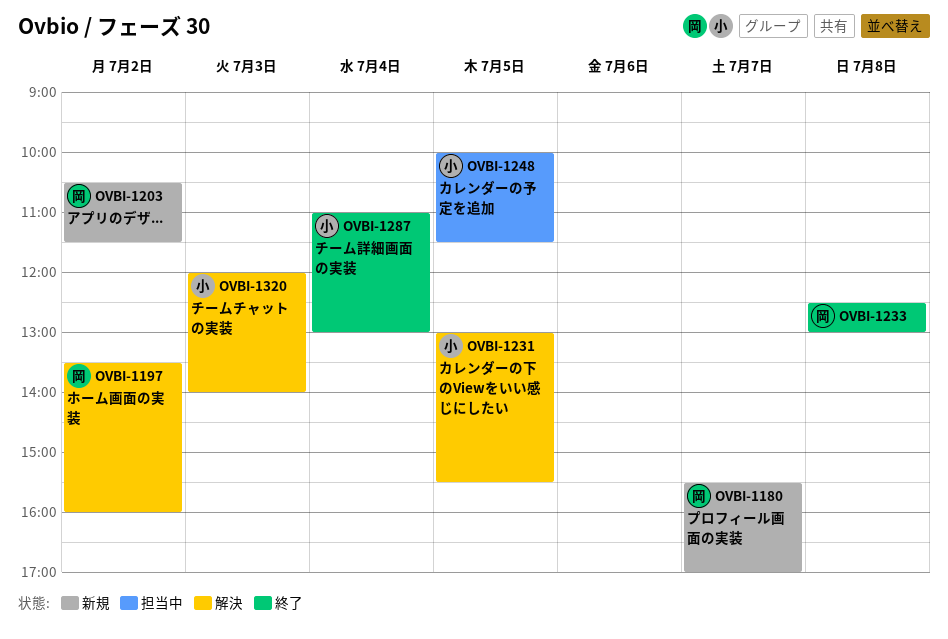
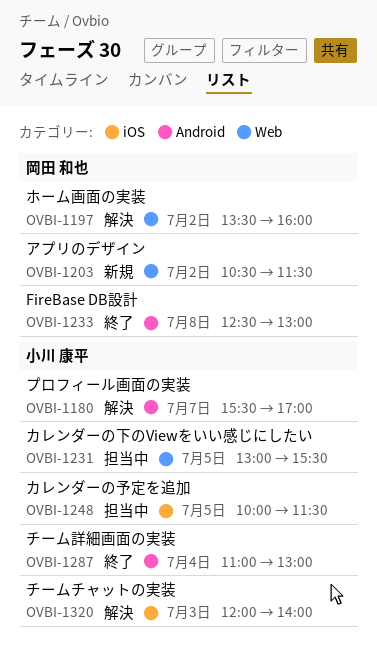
OVBI-1180, status: 新規 -> 解決
OVBI-1180, owner: 岡田 和也 -> 小川 康平
OVBI-1231, status: 解決 -> 担当中

